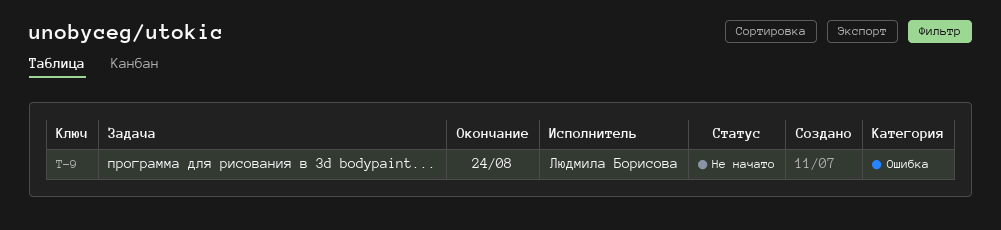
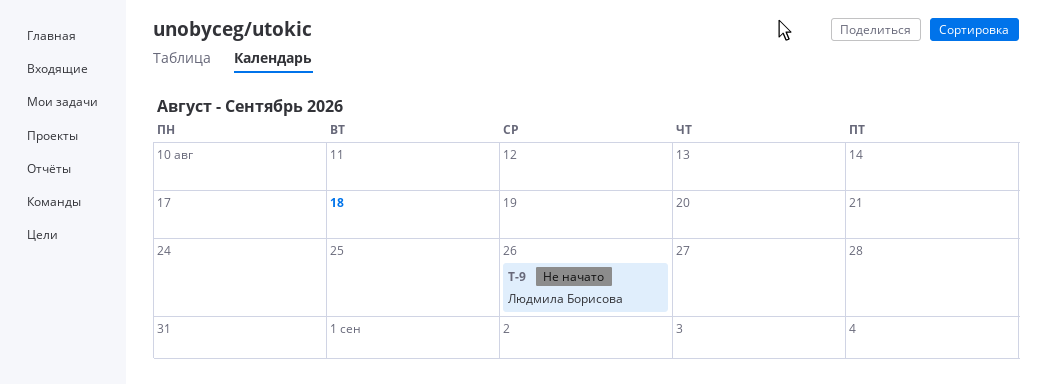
T-9, due: Aug 24 -> Aug 26

